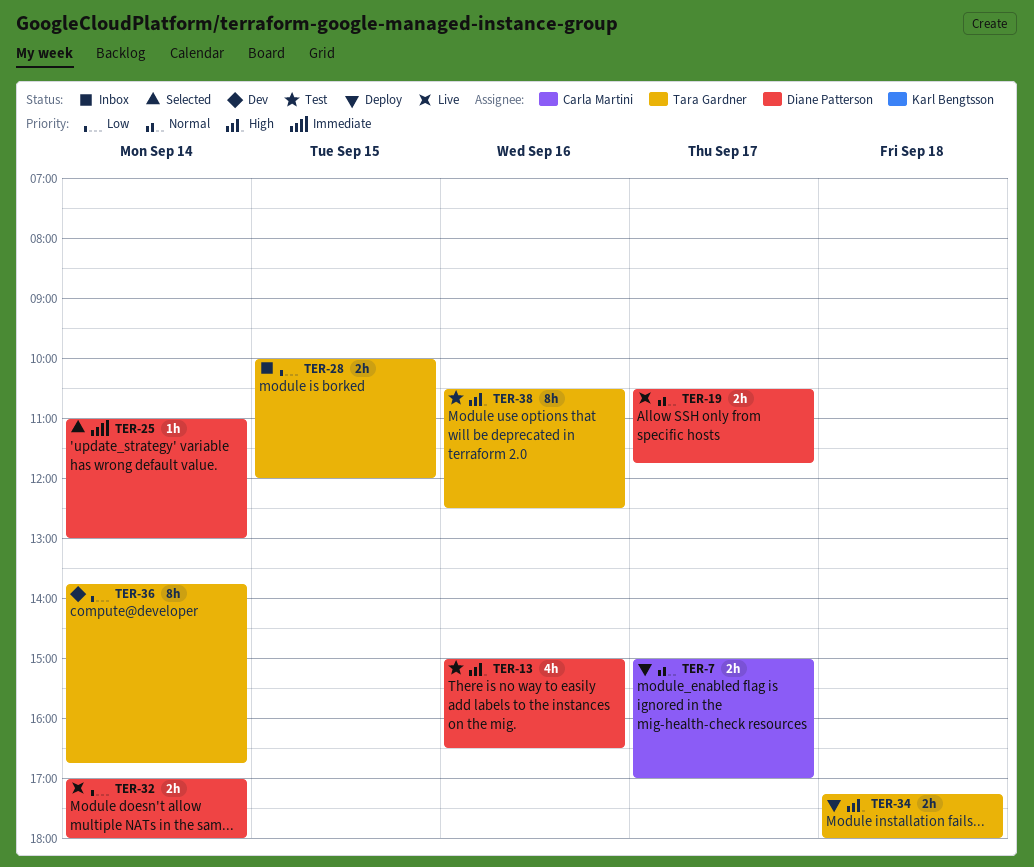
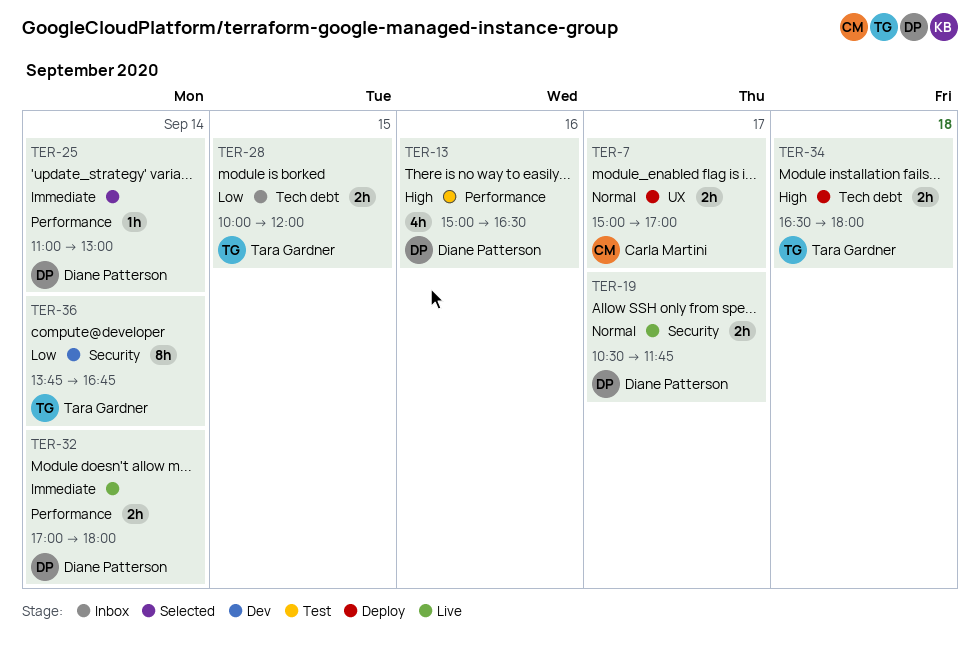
TER-32, priority: Low -> Immediate
TER-34, begins: 17:15 -> 16:30
TER-38: present -> none

